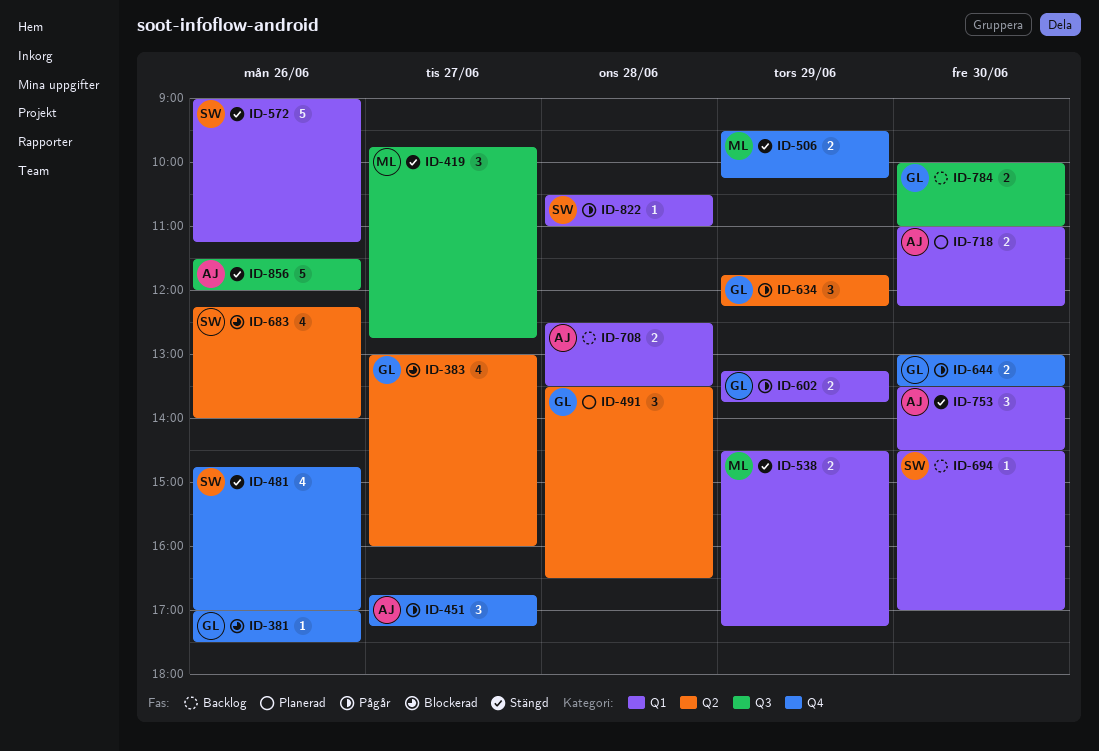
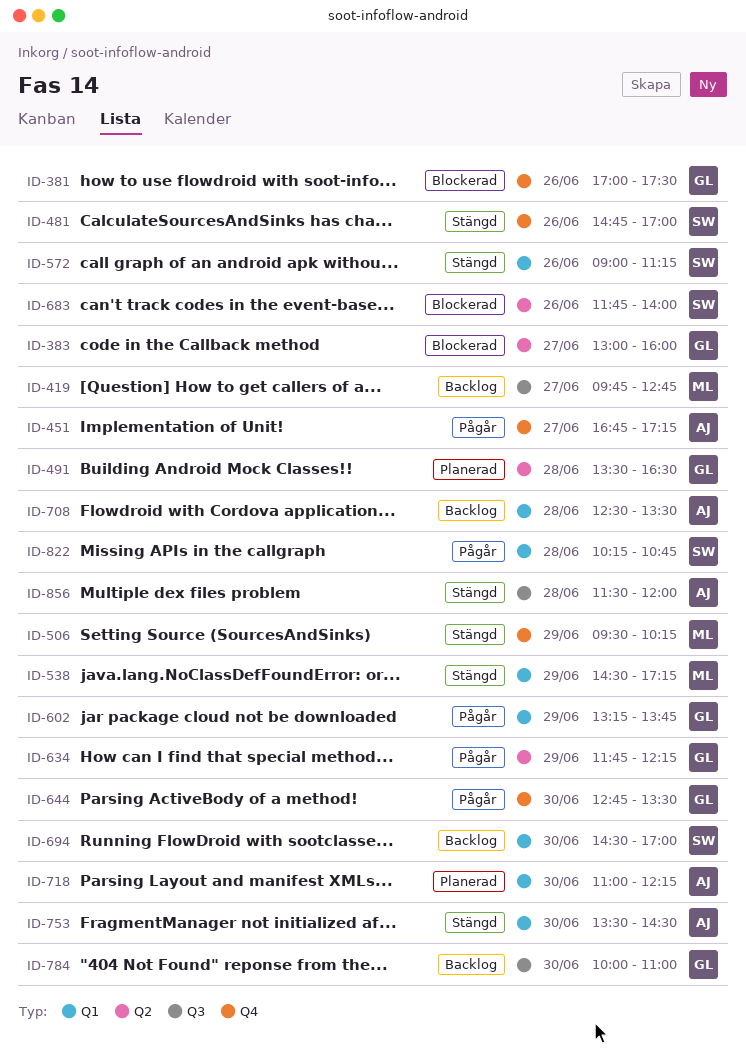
ID-419, status: Stängd -> Backlog
ID-644, begins: 13:00 -> 12:45
ID-683, begins: 12:15 -> 11:45
ID-822, begins: 10:30 -> 10:15
ID-822, ends: 11:00 -> 10:45
ID-856, day: Jun 26 -> Jun 28

